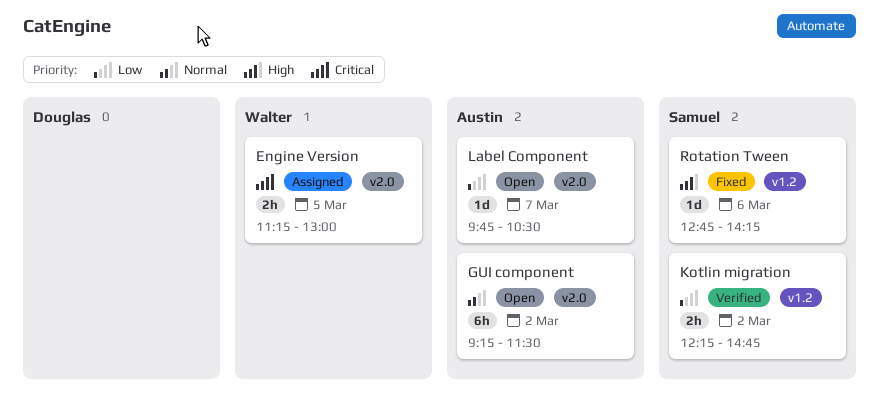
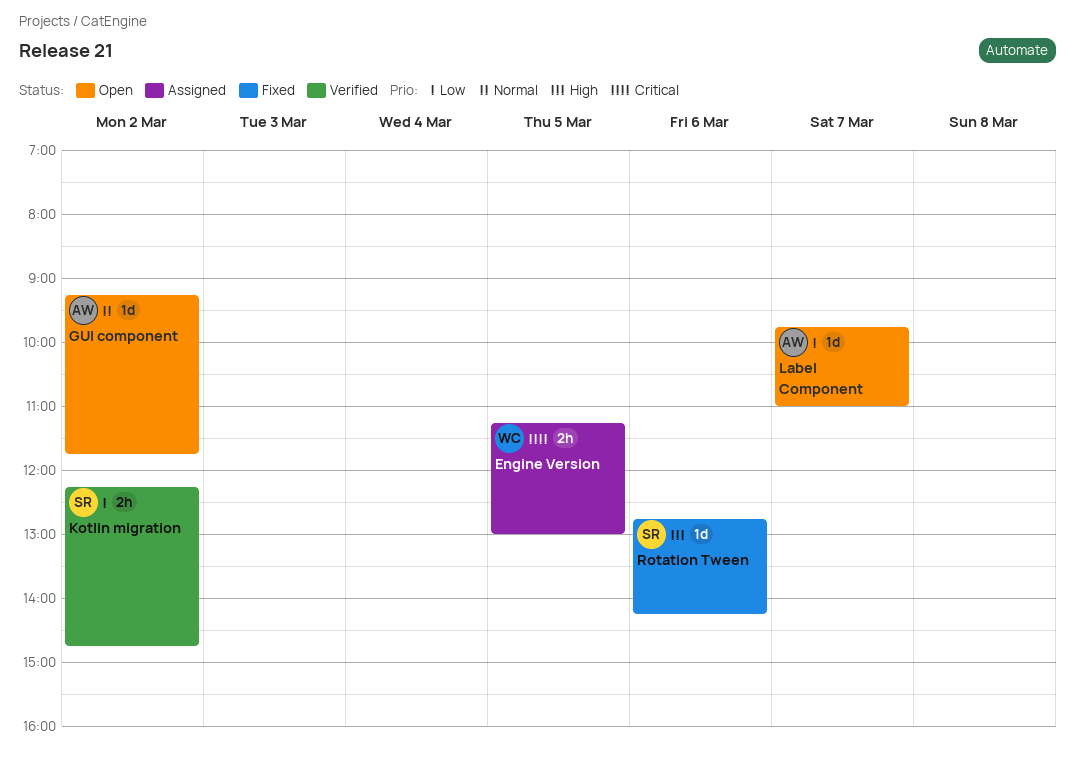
GUI component, estimate: 6h -> 1d
GUI component, ends: 11:30 -> 11:45
Label Component, ends: 10:30 -> 11:00

